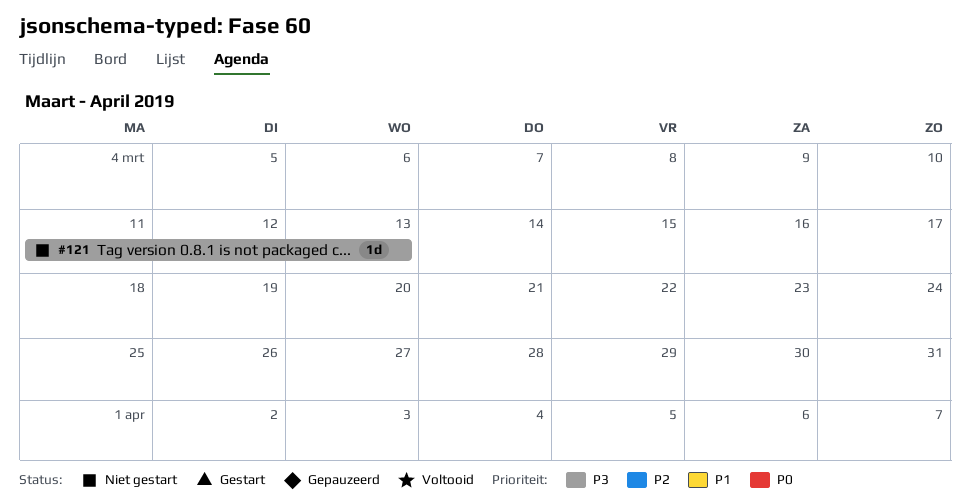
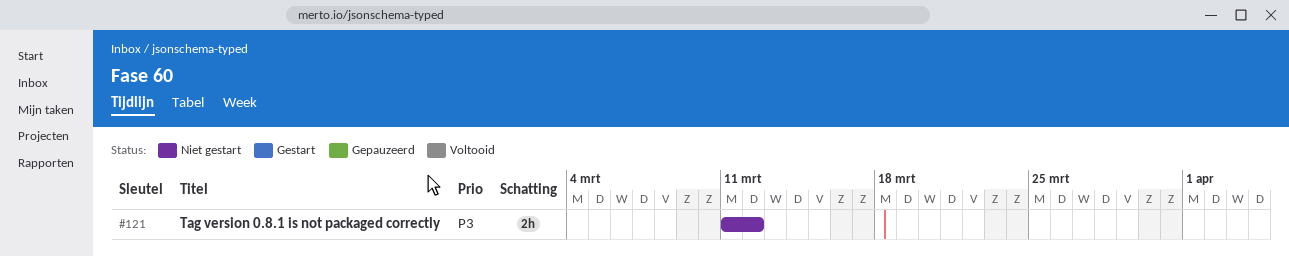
#121, estimate: 1d -> 2h
#121, due: Mar 13 -> Mar 12

